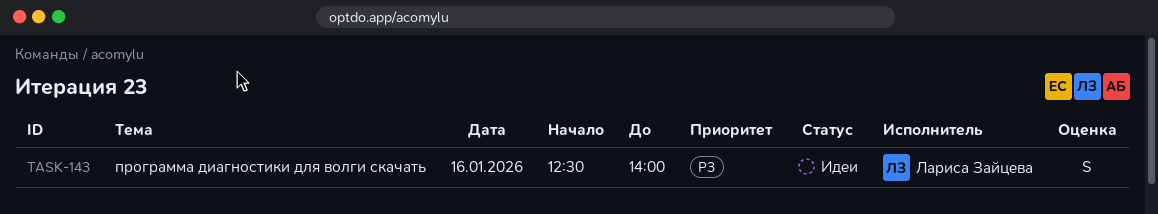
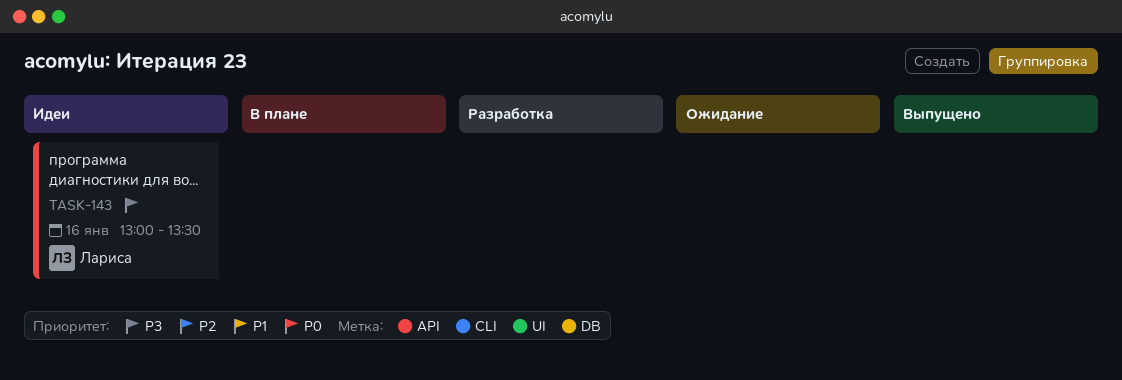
TASK-143, begins: 12:30 -> 13:00
TASK-143, ends: 14:00 -> 13:30

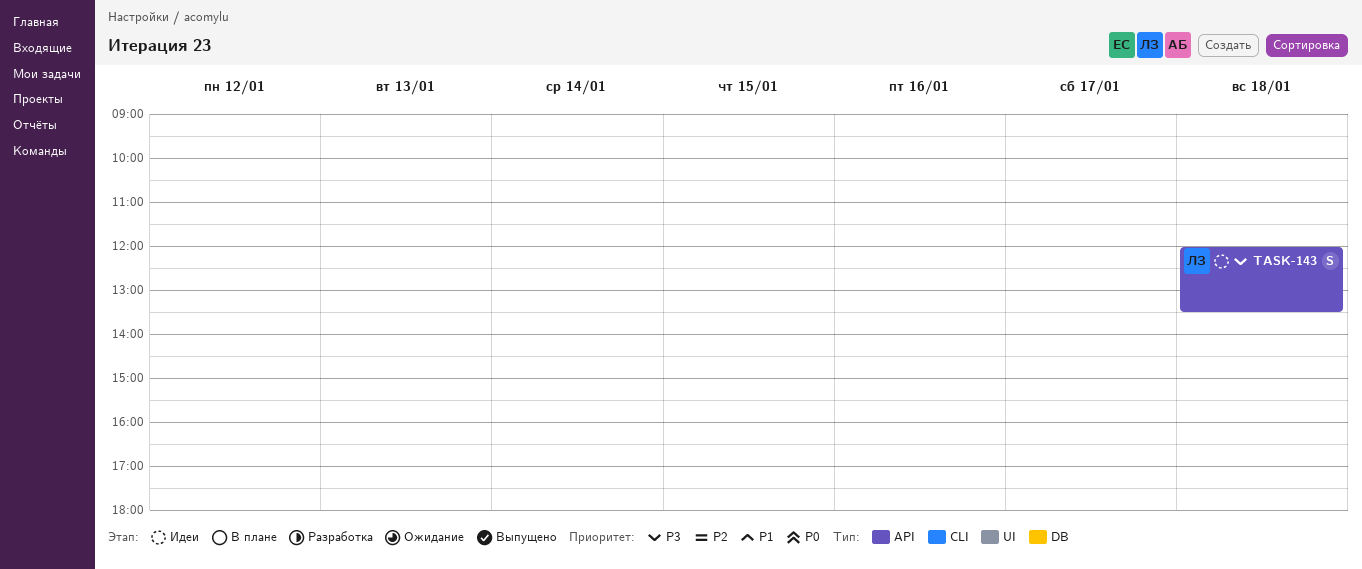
TASK-143, day: Jan 16 -> Jan 18
TASK-143, begins: 13:00 -> 12:00

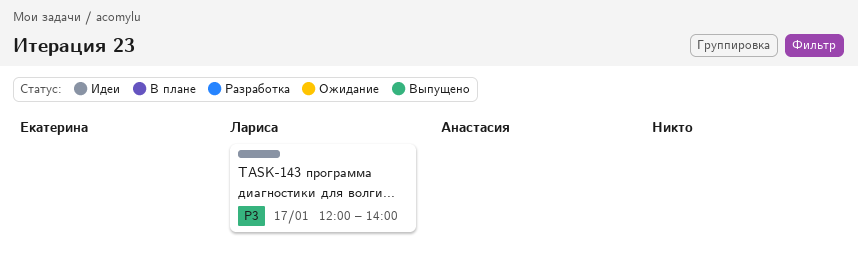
TASK-143, day: Jan 18 -> Jan 17
TASK-143, ends: 13:30 -> 14:00

